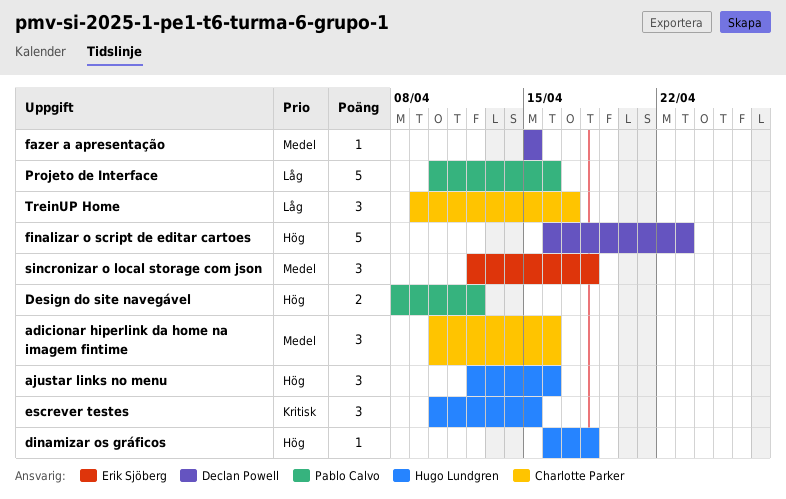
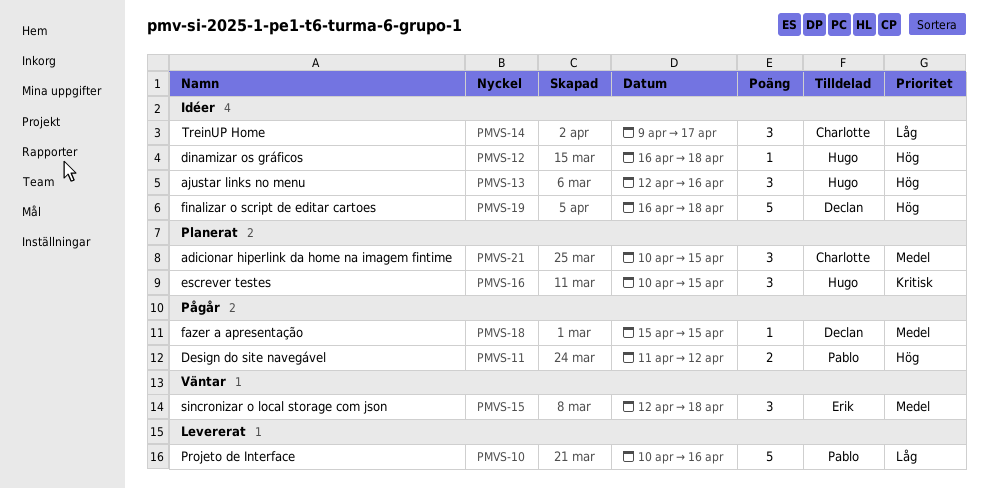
adicionar hiperlink da home na imagem fintime, due: Apr 16 -> Apr 15
Design do site navegável, start: Apr 8 -> Apr 11
finalizar o script de editar cartoes, due: Apr 23 -> Apr 18

